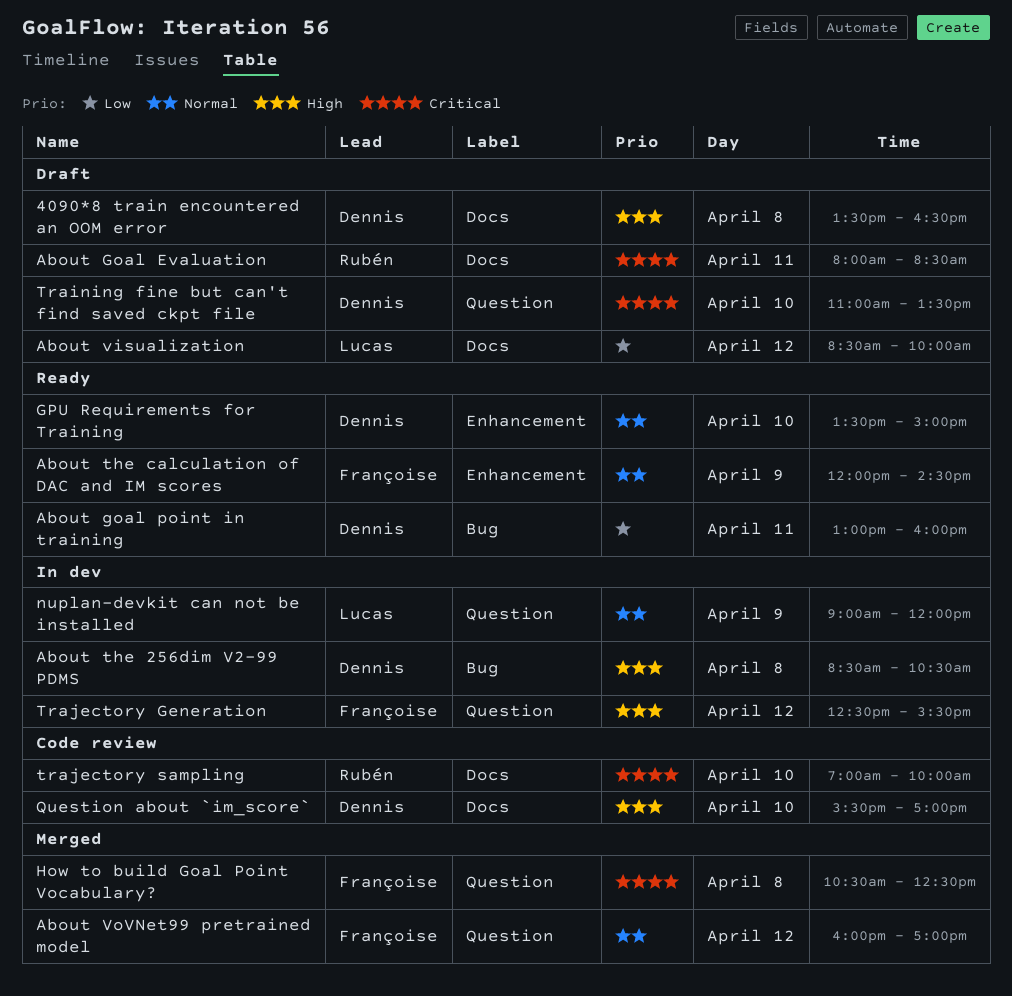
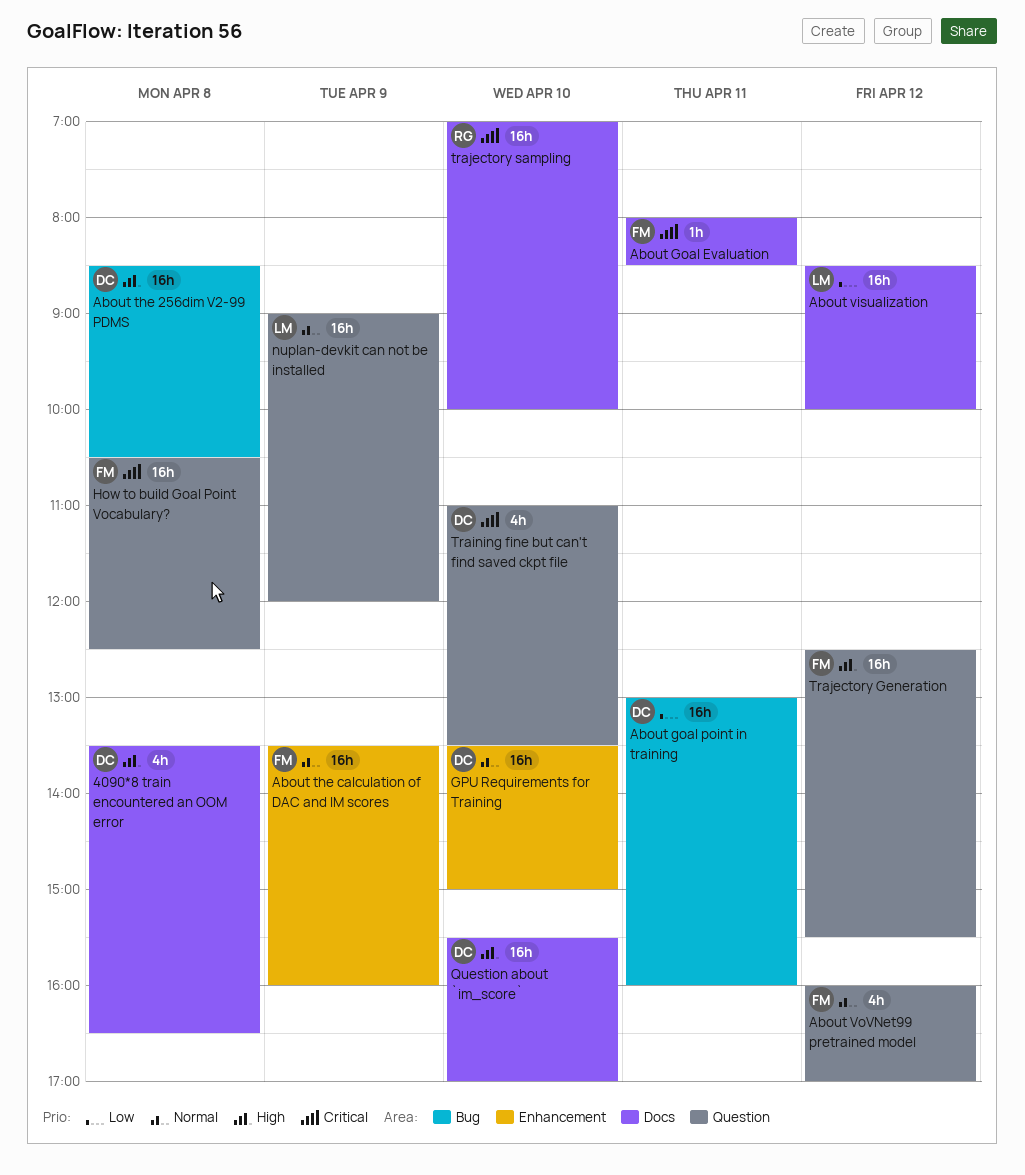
About Goal Evaluation, owner: Rubén -> Françoise
About the calculation of DAC and IM scores, begins: 12:00 -> 13:30
About the calculation of DAC and IM scores, ends: 14:30 -> 16:00

